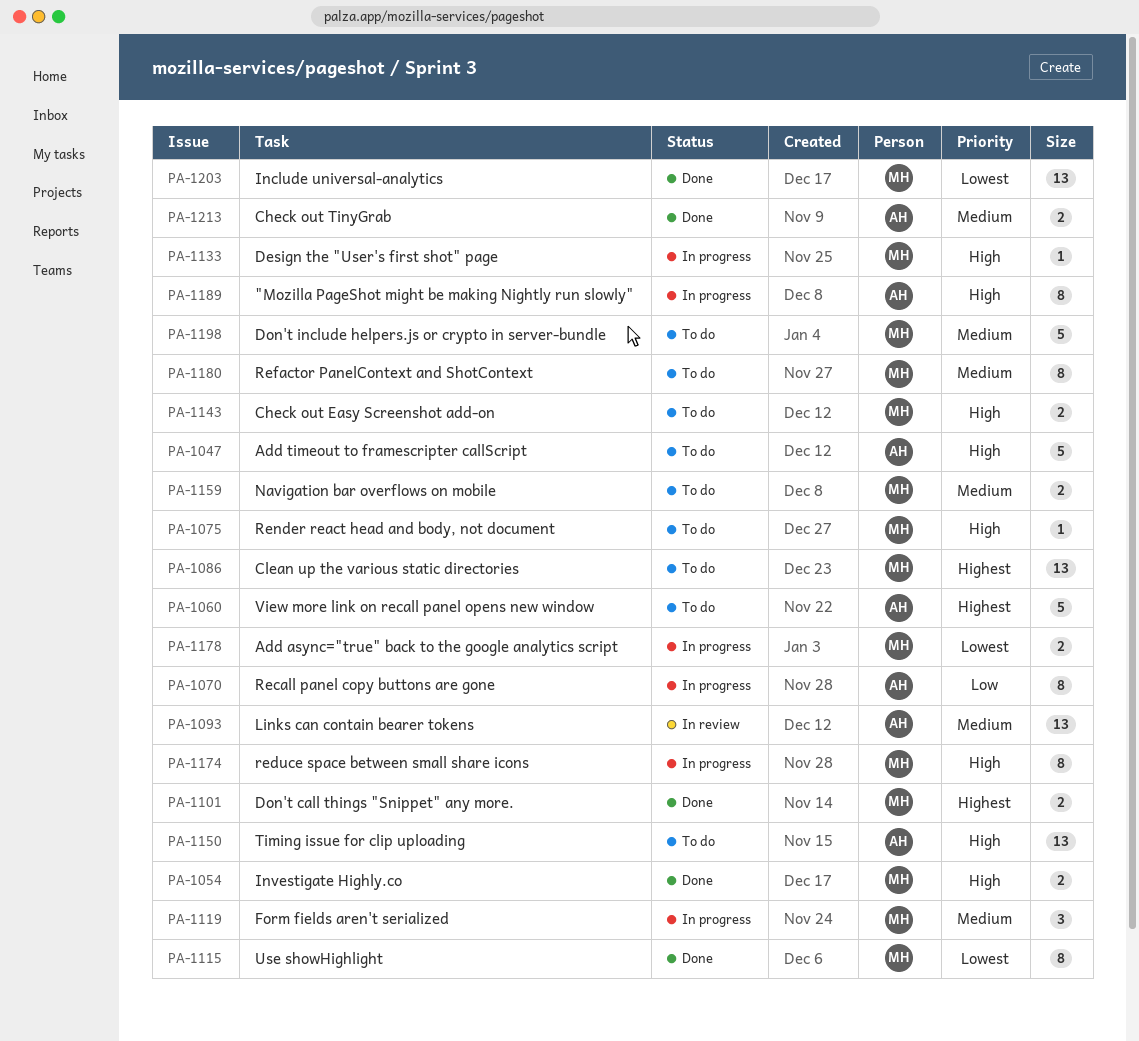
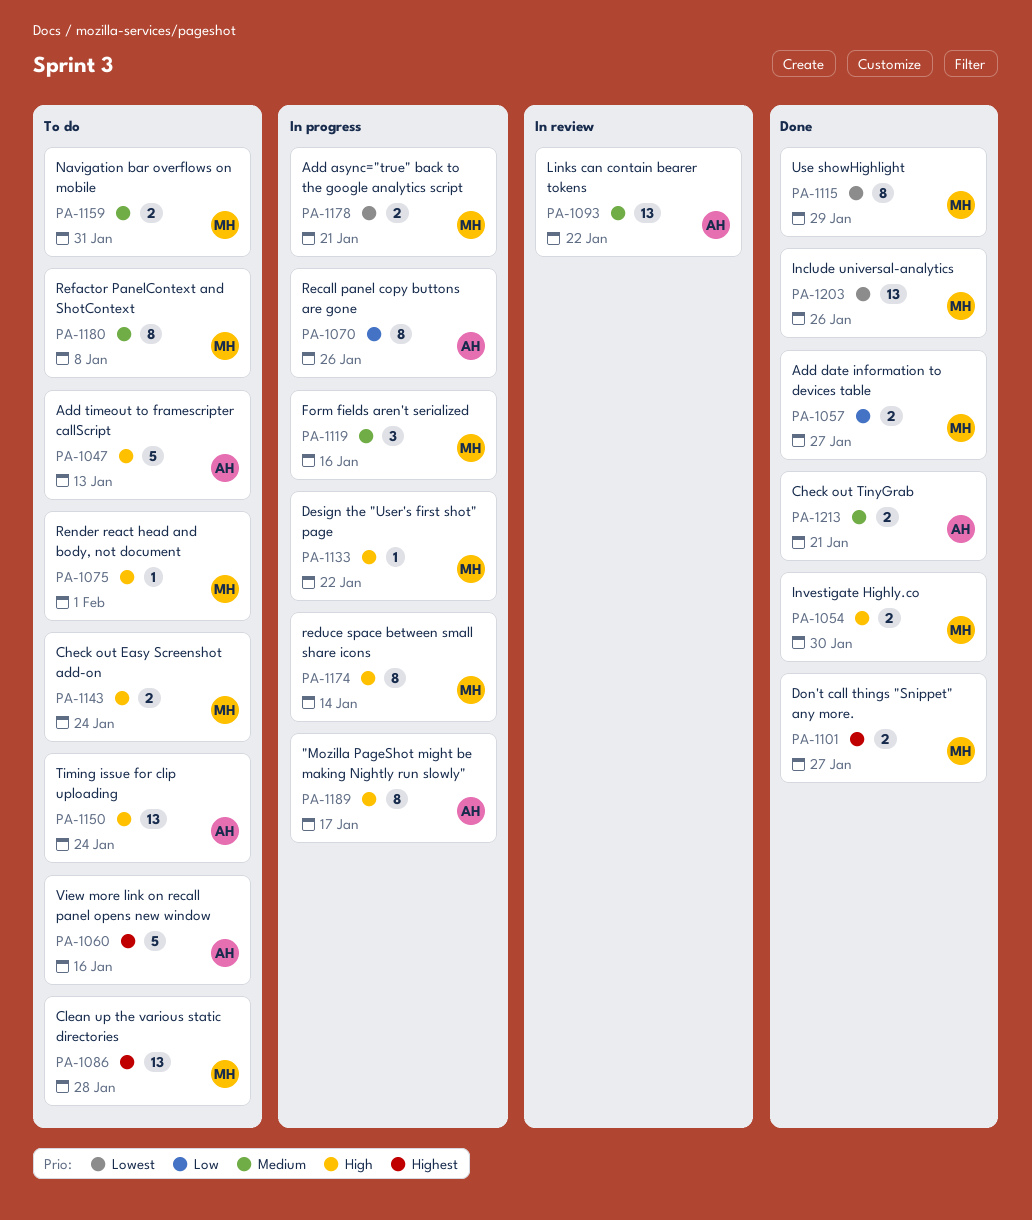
PA-1057: none -> present
PA-1198: present -> none

